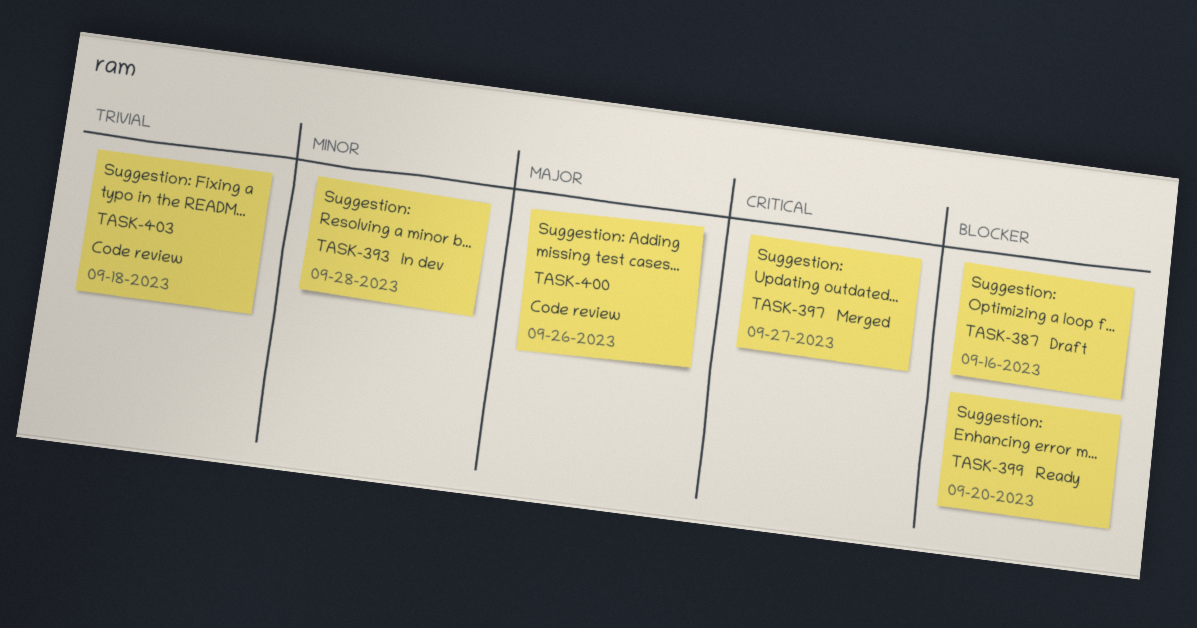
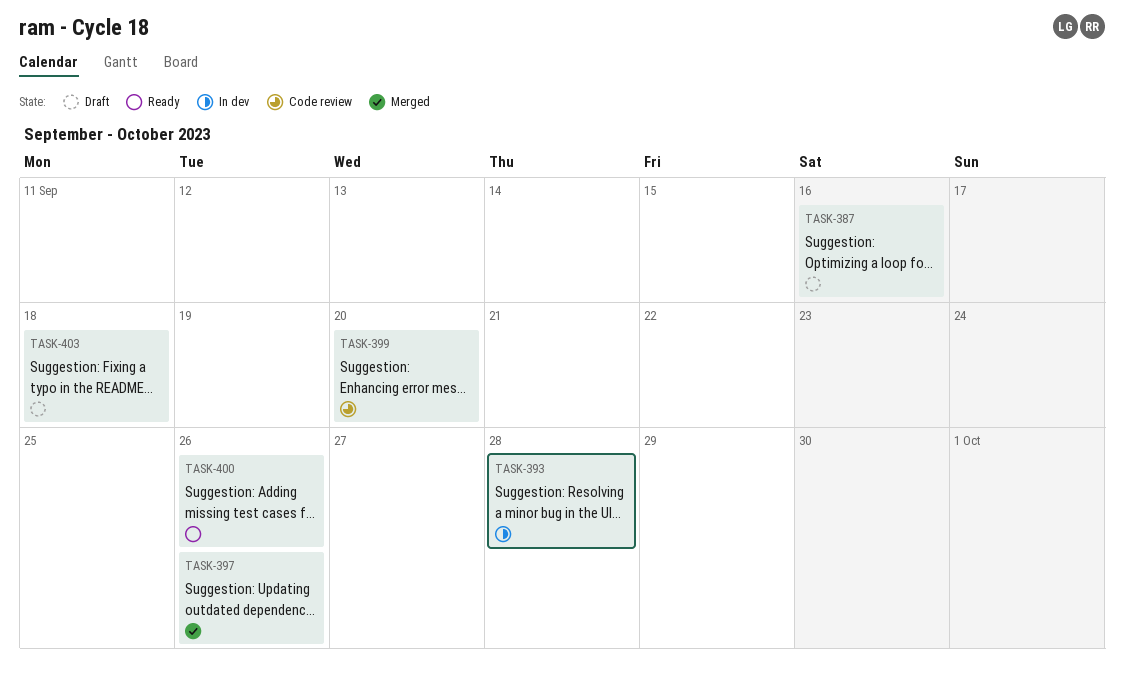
TASK-397, due: Sep 27 -> Sep 26
TASK-399, status: Ready -> Code review
TASK-400, status: Code review -> Ready
TASK-403, status: Code review -> Draft

